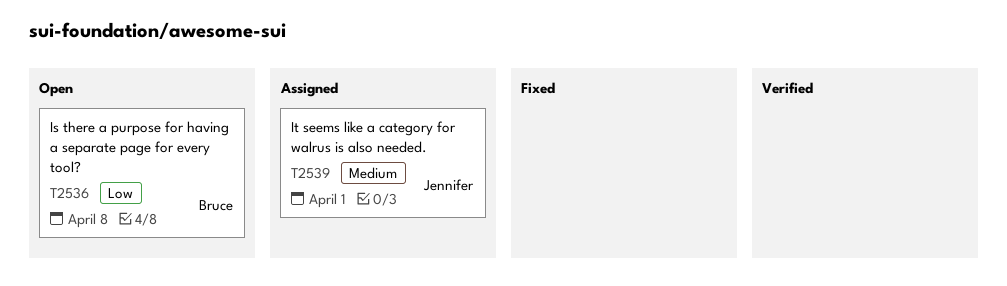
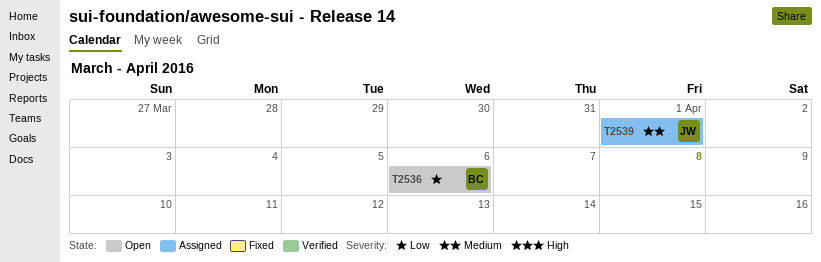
T2536, due: Apr 8 -> Apr 6

